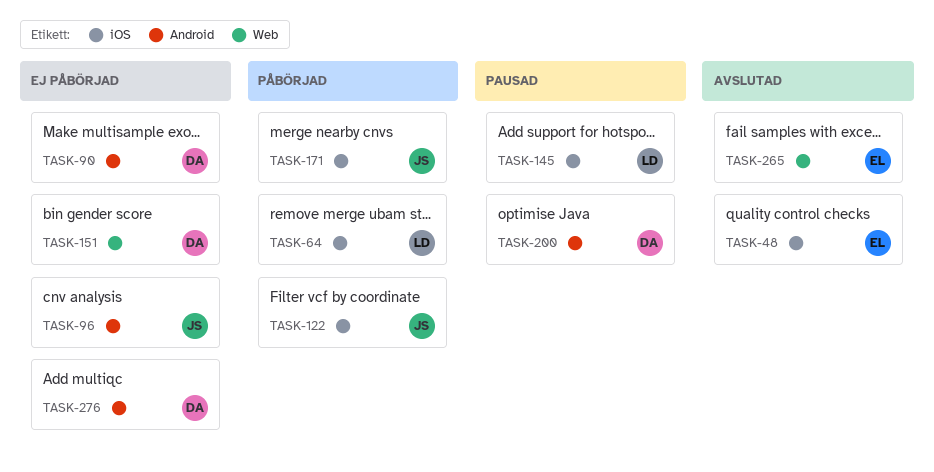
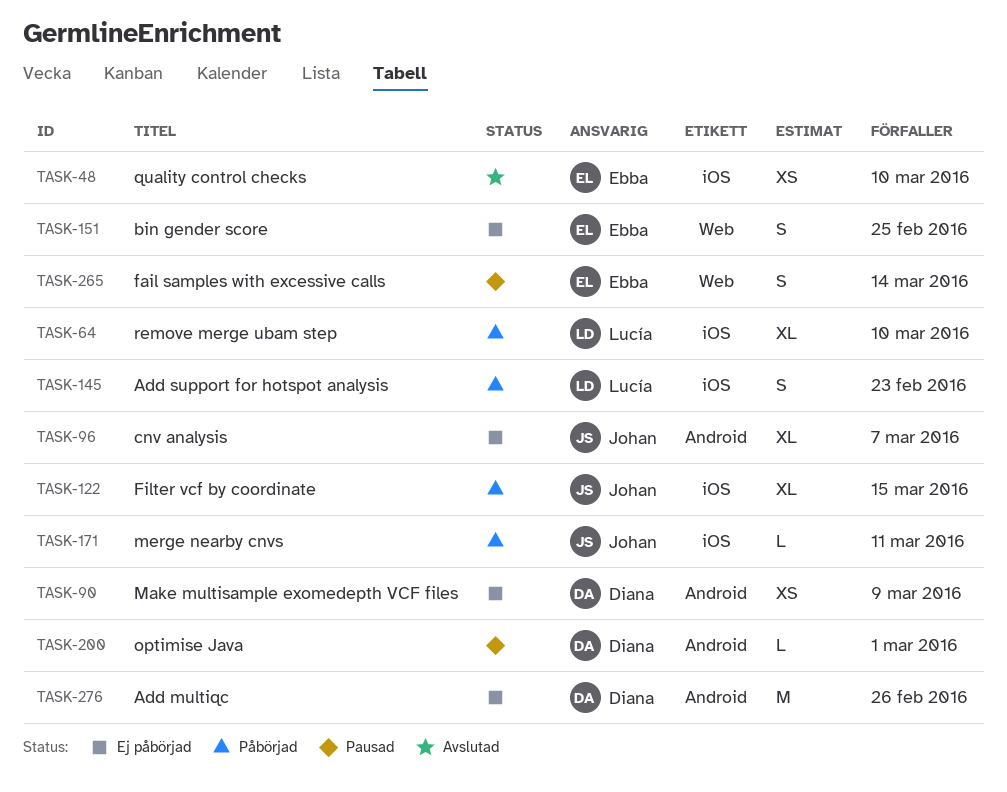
TASK-145, status: Pausad -> Påbörjad
TASK-151, owner: Diana -> Ebba
TASK-265, status: Avslutad -> Pausad

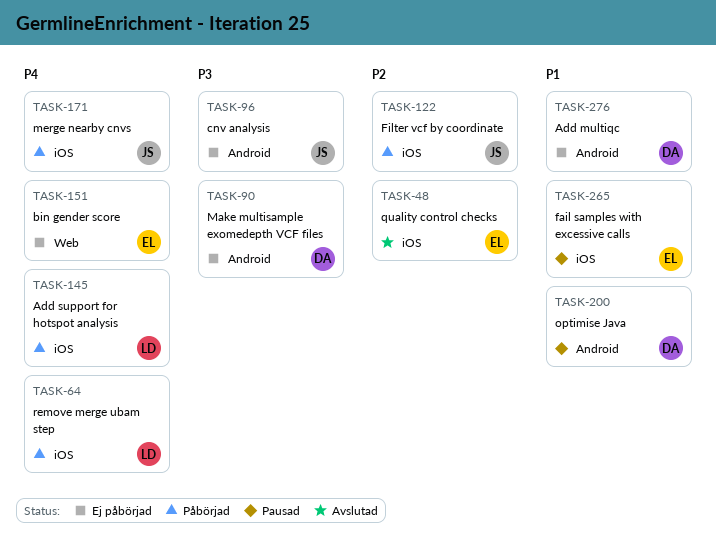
TASK-265, label: Web -> iOS

